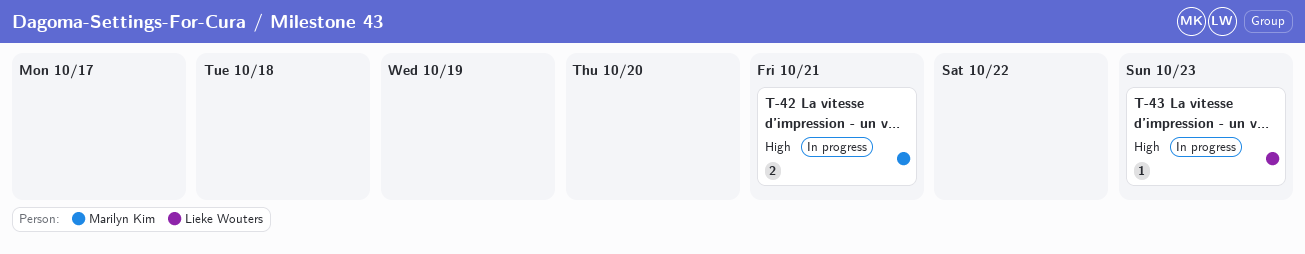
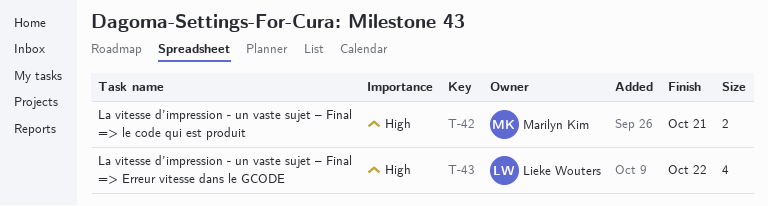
T-43, estimate: 1 -> 4
T-43, due: Oct 23 -> Oct 22

